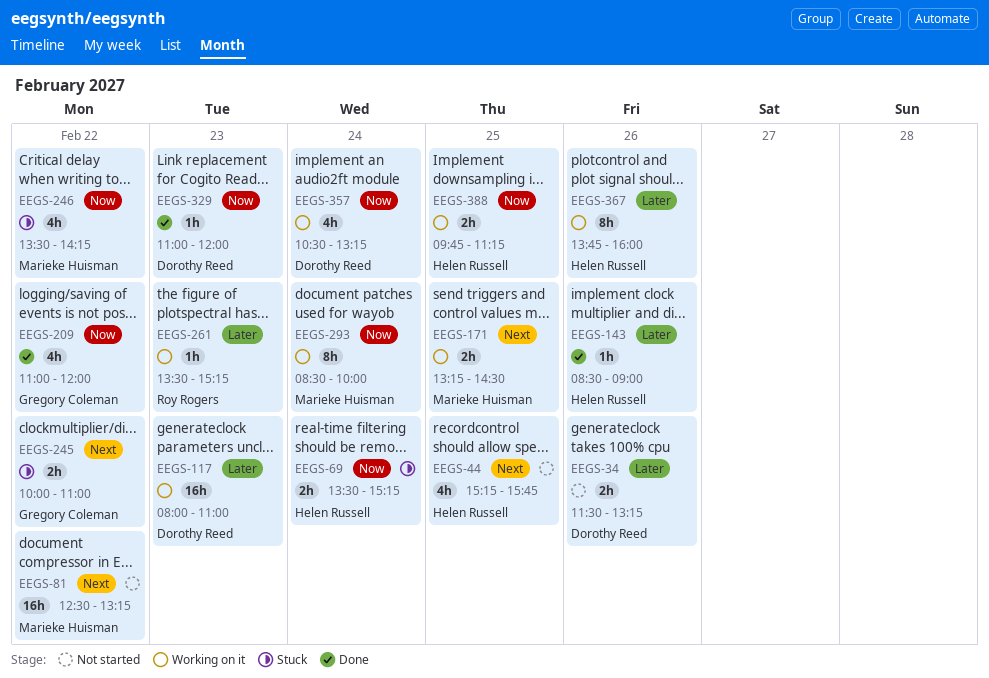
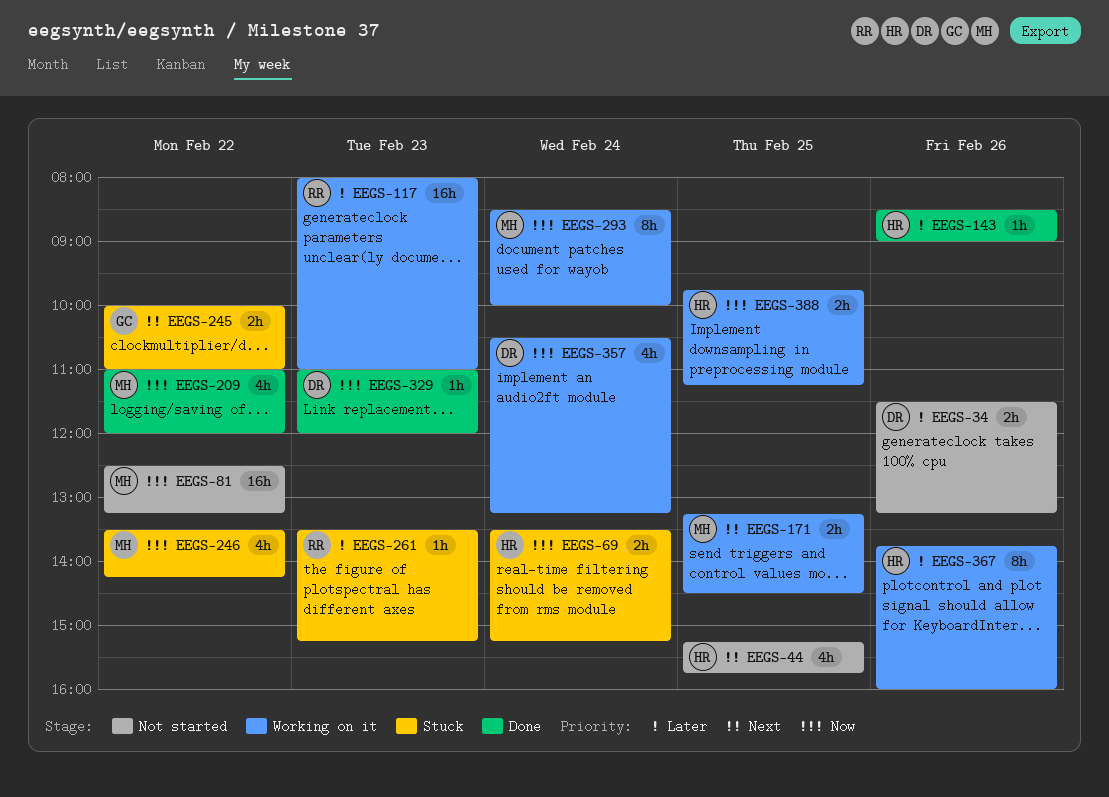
EEGS-81, priority: Next -> Now
EEGS-117, owner: Dorothy Reed -> Roy Rogers
EEGS-209, owner: Gregory Coleman -> Marieke Huisman
EEGS-261, status: Working on it -> Stuck

